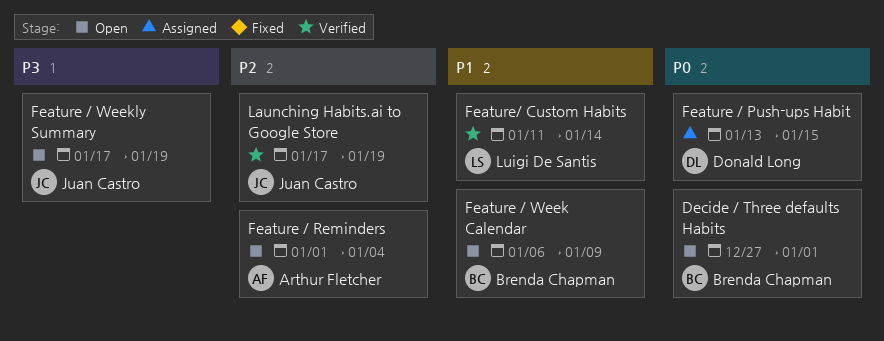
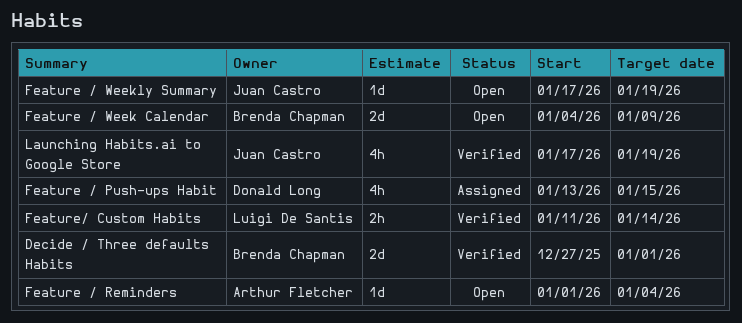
Decide / Three defaults Habits, status: Open -> Verified
Feature / Week Calendar, start: Jan 6 -> Jan 4

